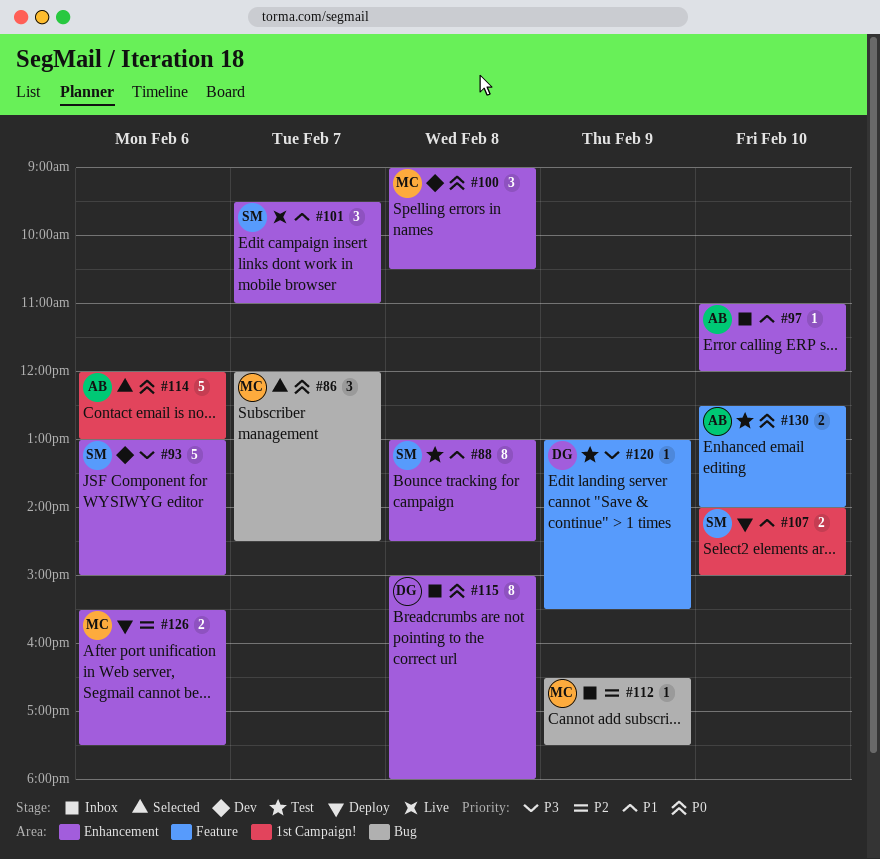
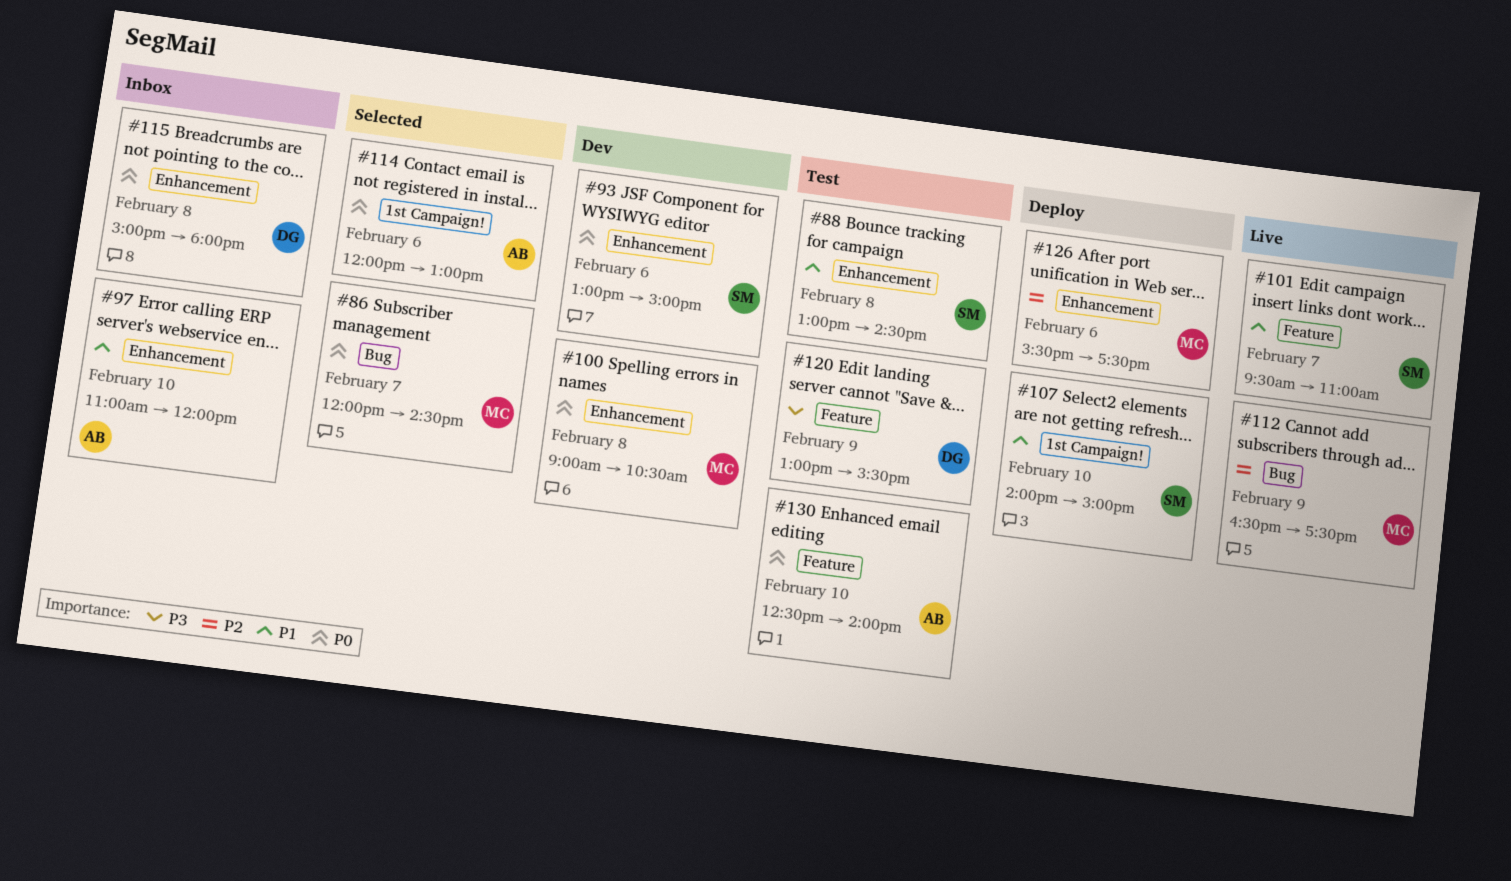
#93, priority: P3 -> P0
#101, label: Enhancement -> Feature
#112, status: Inbox -> Live

